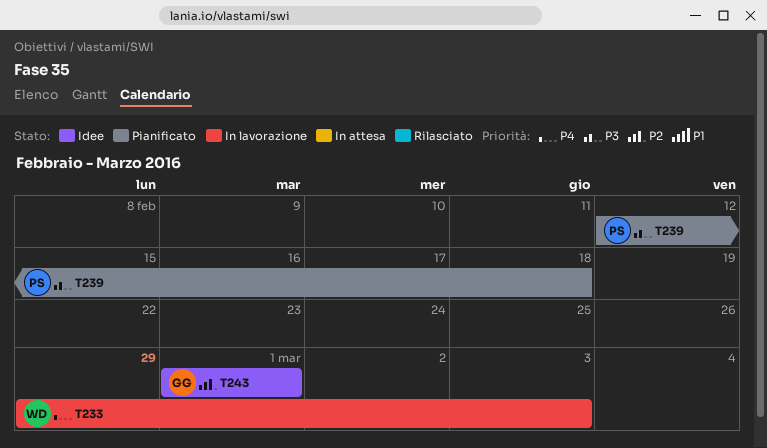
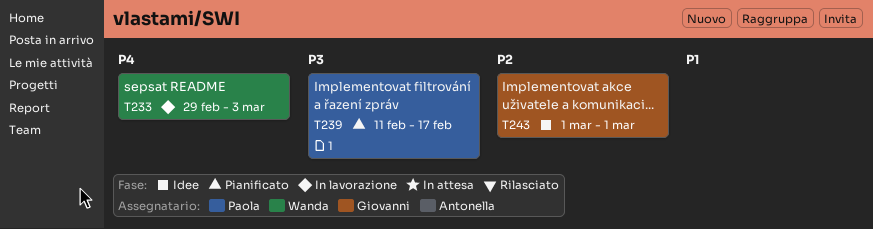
T239, start: Feb 12 -> Feb 11
T239, due: Feb 18 -> Feb 17

